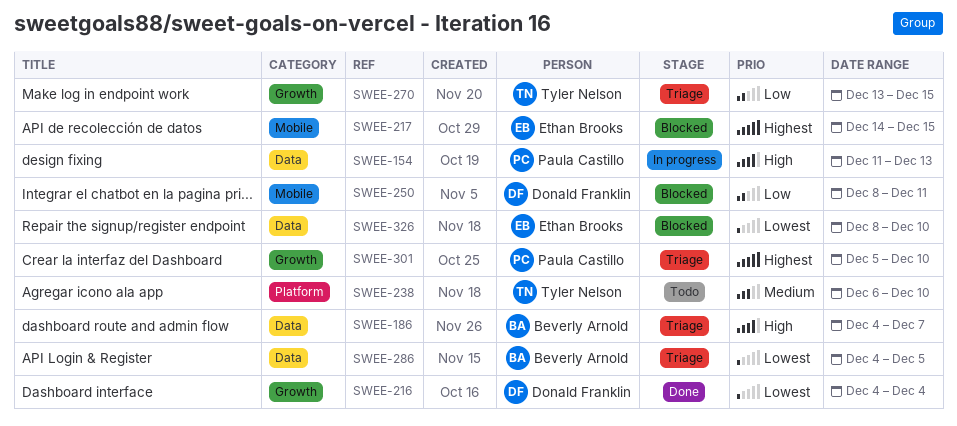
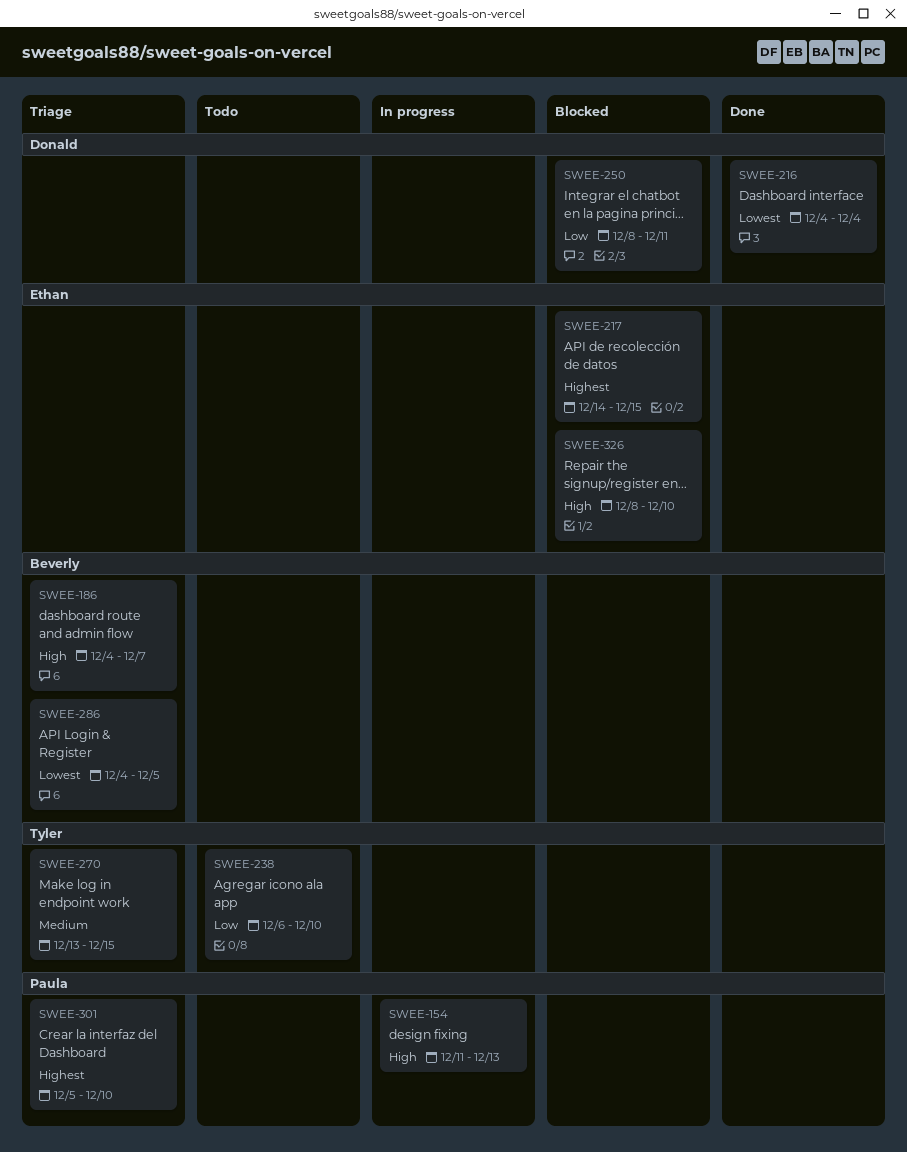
SWEE-238, priority: Medium -> Low
SWEE-270, priority: Low -> Medium
SWEE-326, priority: Lowest -> High

